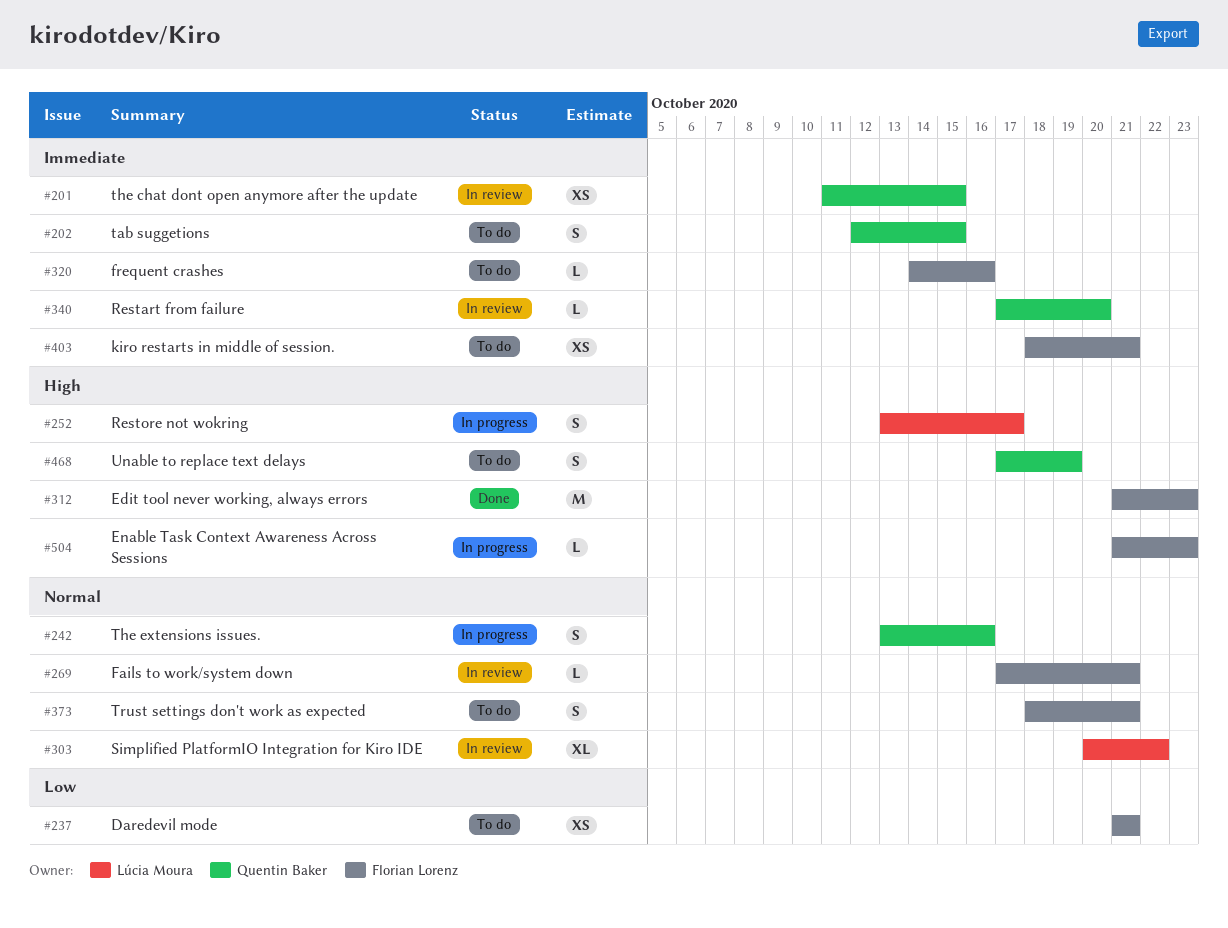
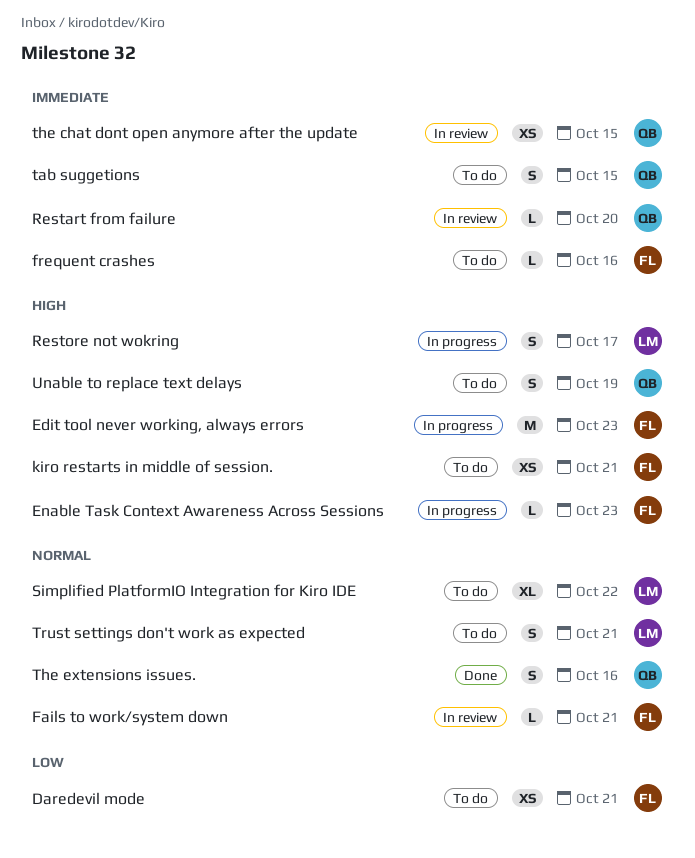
Edit tool never working, always errors, status: Done -> In progress
kiro restarts in middle of session., priority: Immediate -> High
Simplified PlatformIO Integration for Kiro IDE, status: In review -> To do
The extensions issues., status: In progress -> Done
Trust settings don't work as expected, owner: Florian Lorenz -> Lúcia Moura

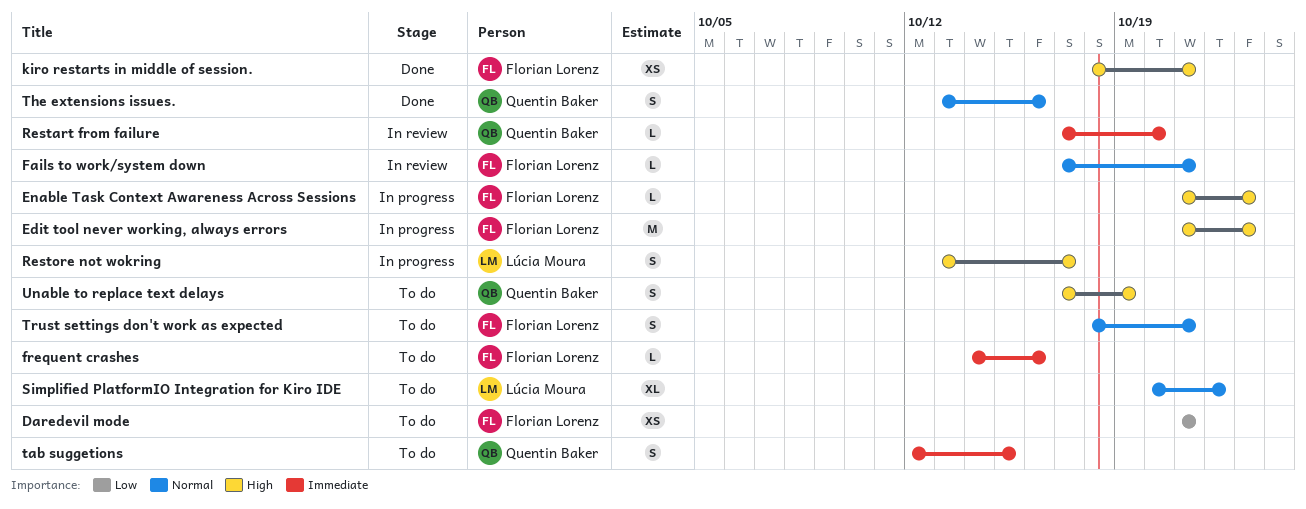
kiro restarts in middle of session., status: To do -> Done
the chat dont open anymore after the update: present -> none
Trust settings don't work as expected, owner: Lúcia Moura -> Florian Lorenz

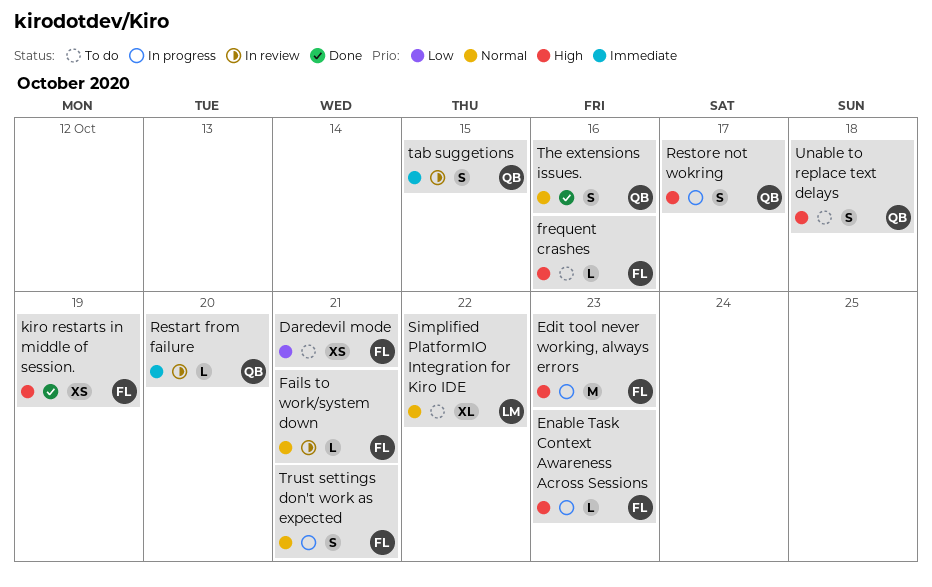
frequent crashes, priority: Immediate -> High
kiro restarts in middle of session., due: Oct 21 -> Oct 19
Restore not wokring, owner: Lúcia Moura -> Quentin Baker
tab suggetions, status: To do -> In review
Trust settings don't work as expected, status: To do -> In progress
Unable to replace text delays, due: Oct 19 -> Oct 18

